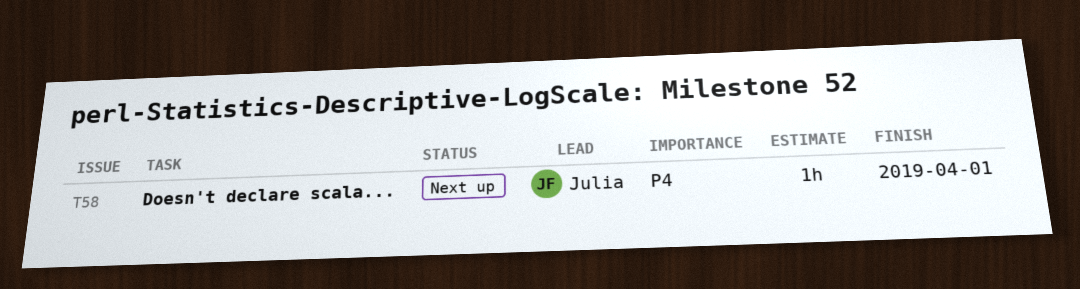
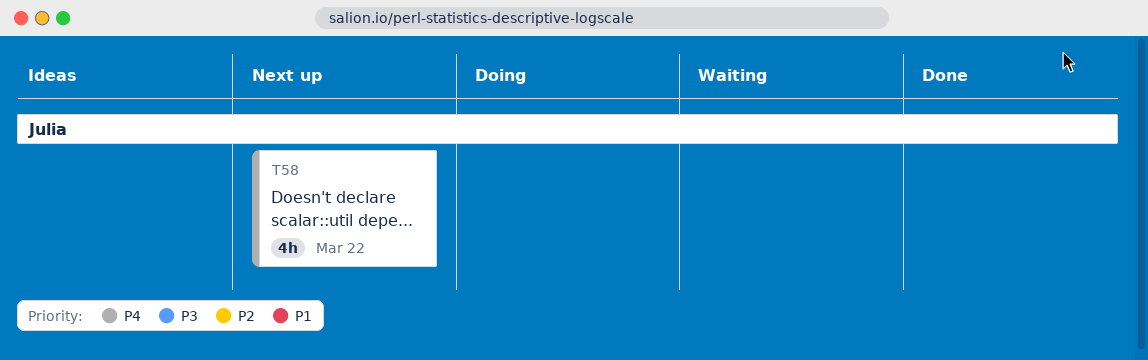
T58, estimate: 1h -> 4h
T58, due: Apr 1 -> Mar 22

